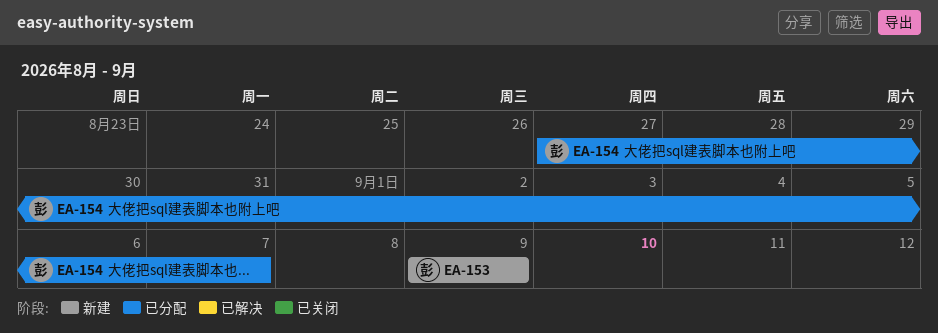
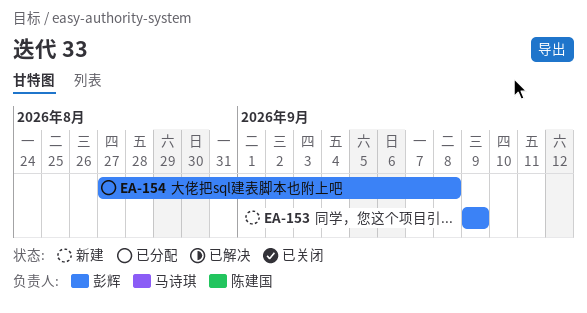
EA-154, due: Sep 7 -> Sep 8

